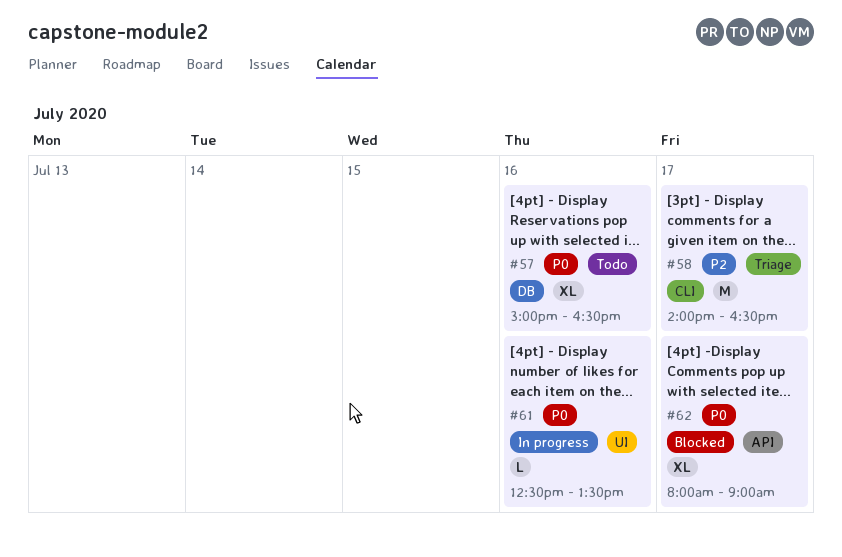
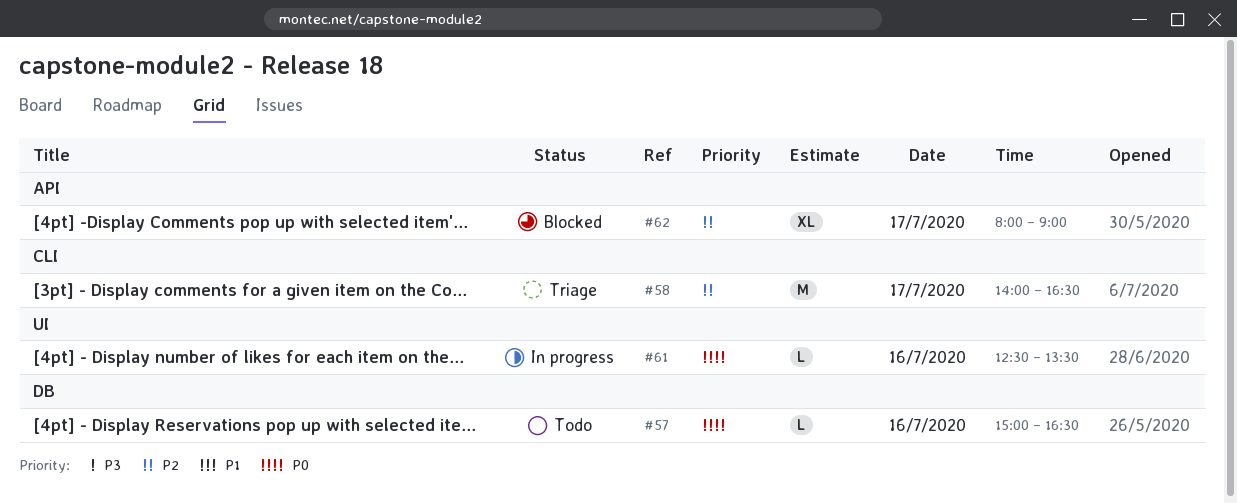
#57, estimate: XL -> L
#62, priority: P0 -> P2

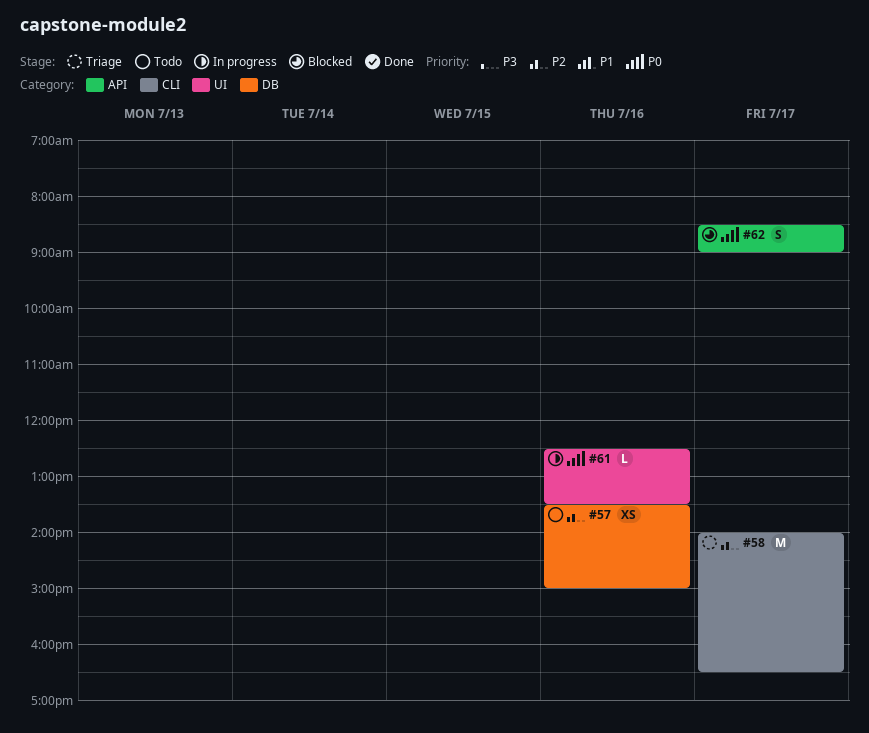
#57, priority: P0 -> P2
#57, estimate: L -> XS
#57, begins: 15:00 -> 13:30
#57, ends: 16:30 -> 15:00
#62, priority: P2 -> P0
#62, estimate: XL -> S
#62, begins: 08:00 -> 08:30

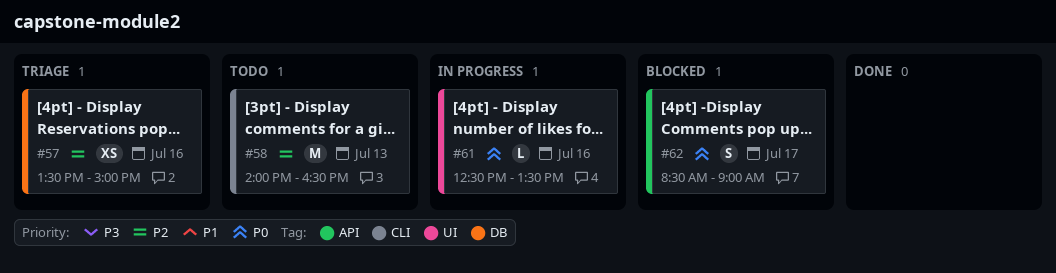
#57, status: Todo -> Triage
#58, status: Triage -> Todo
#58, day: Jul 17 -> Jul 13

